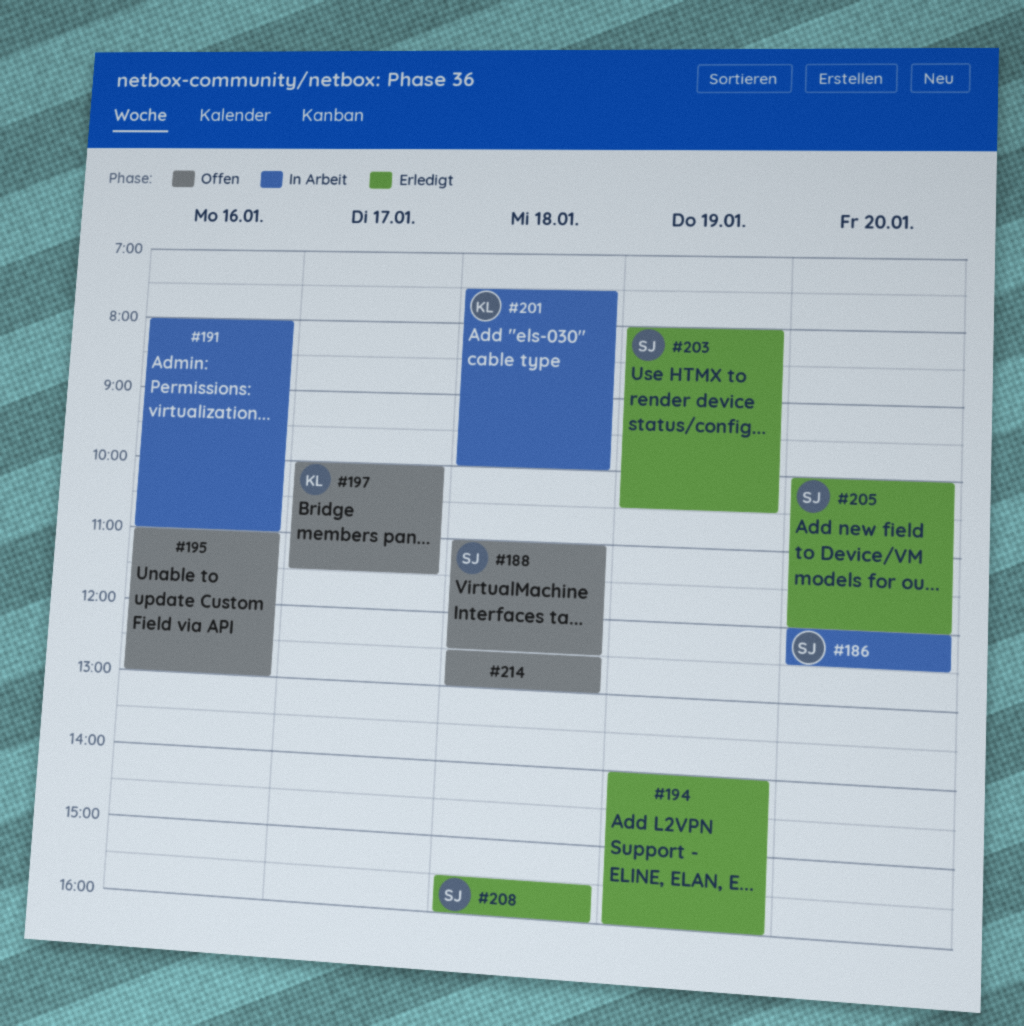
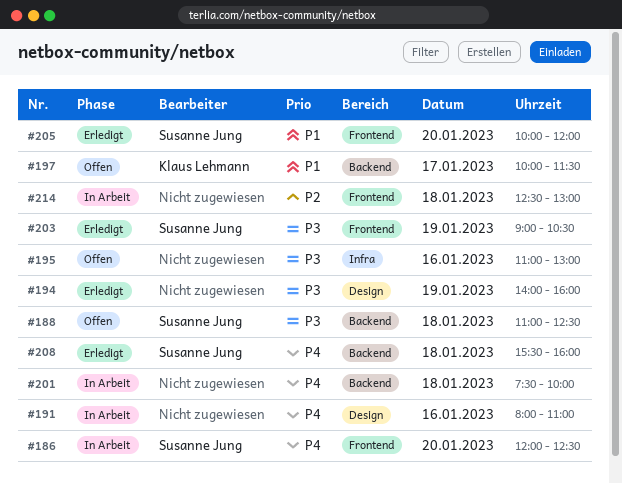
#201, owner: Klaus Lehmann -> none
#203, begins: 08:00 -> 09:00
#214, status: Offen -> In Arbeit

